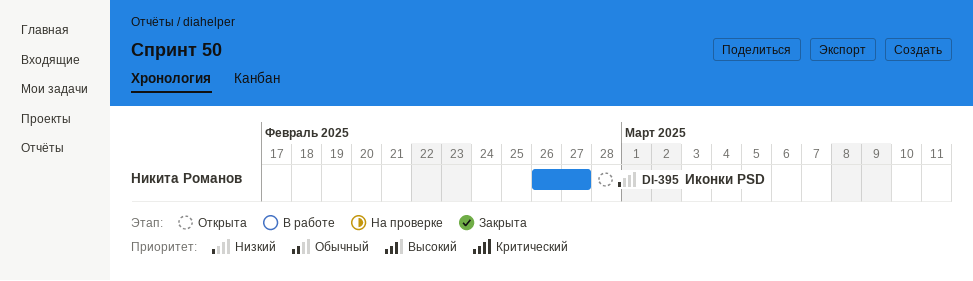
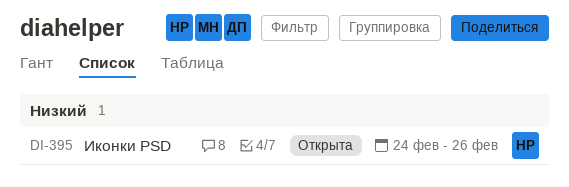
DI-395, start: Feb 26 -> Feb 24
DI-395, due: Feb 27 -> Feb 26

